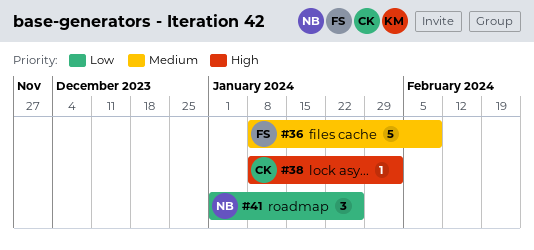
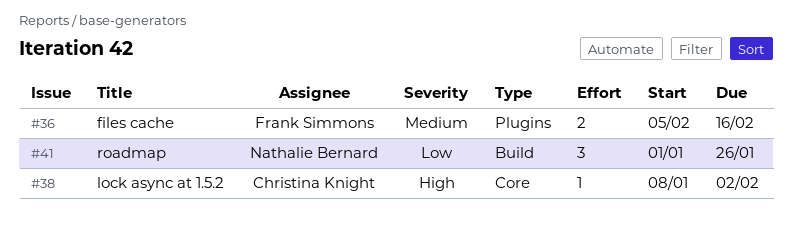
#36, estimate: 5 -> 2
#36, start: Jan 8 -> Feb 5
#36, due: Feb 9 -> Feb 16

